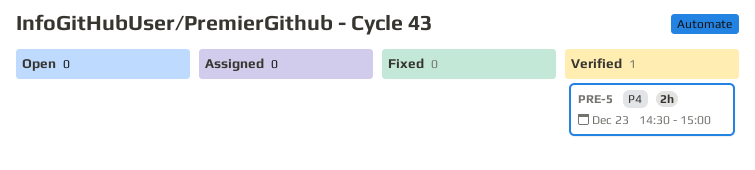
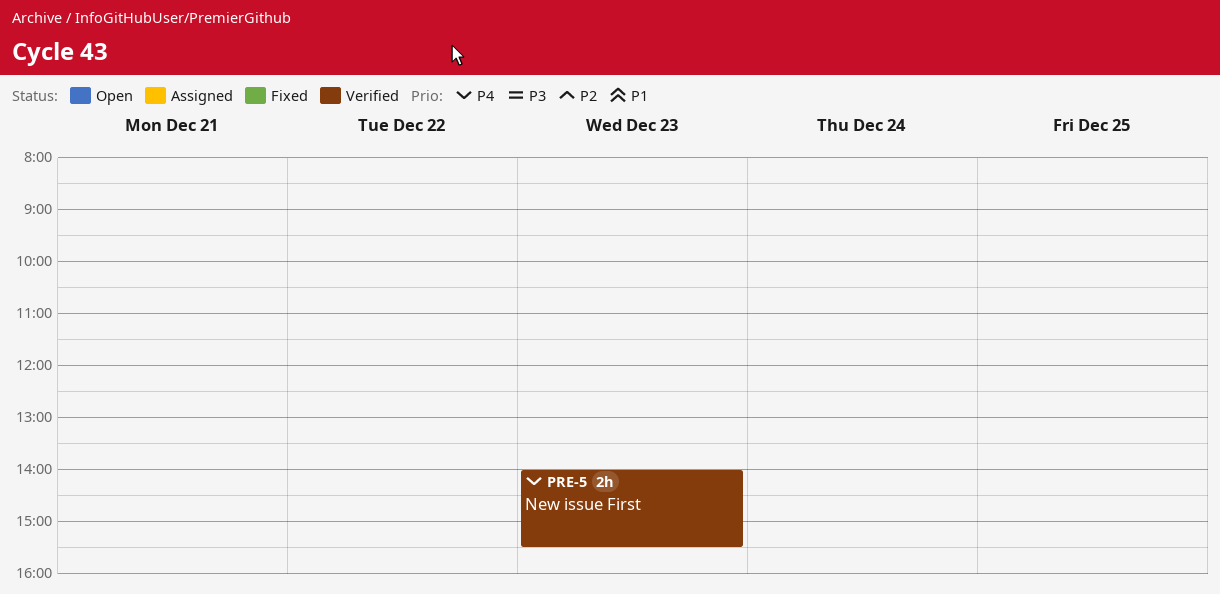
PRE-5, begins: 14:30 -> 14:00
PRE-5, ends: 15:00 -> 15:30

